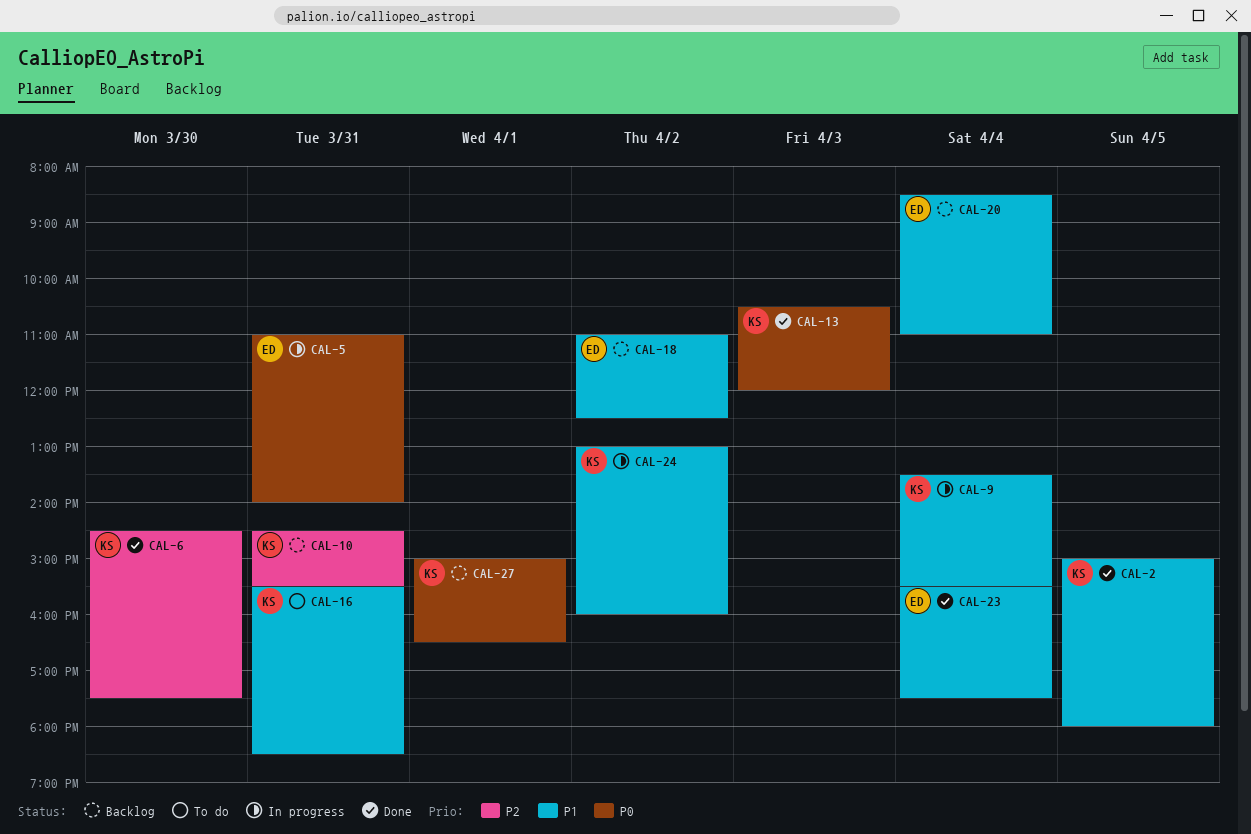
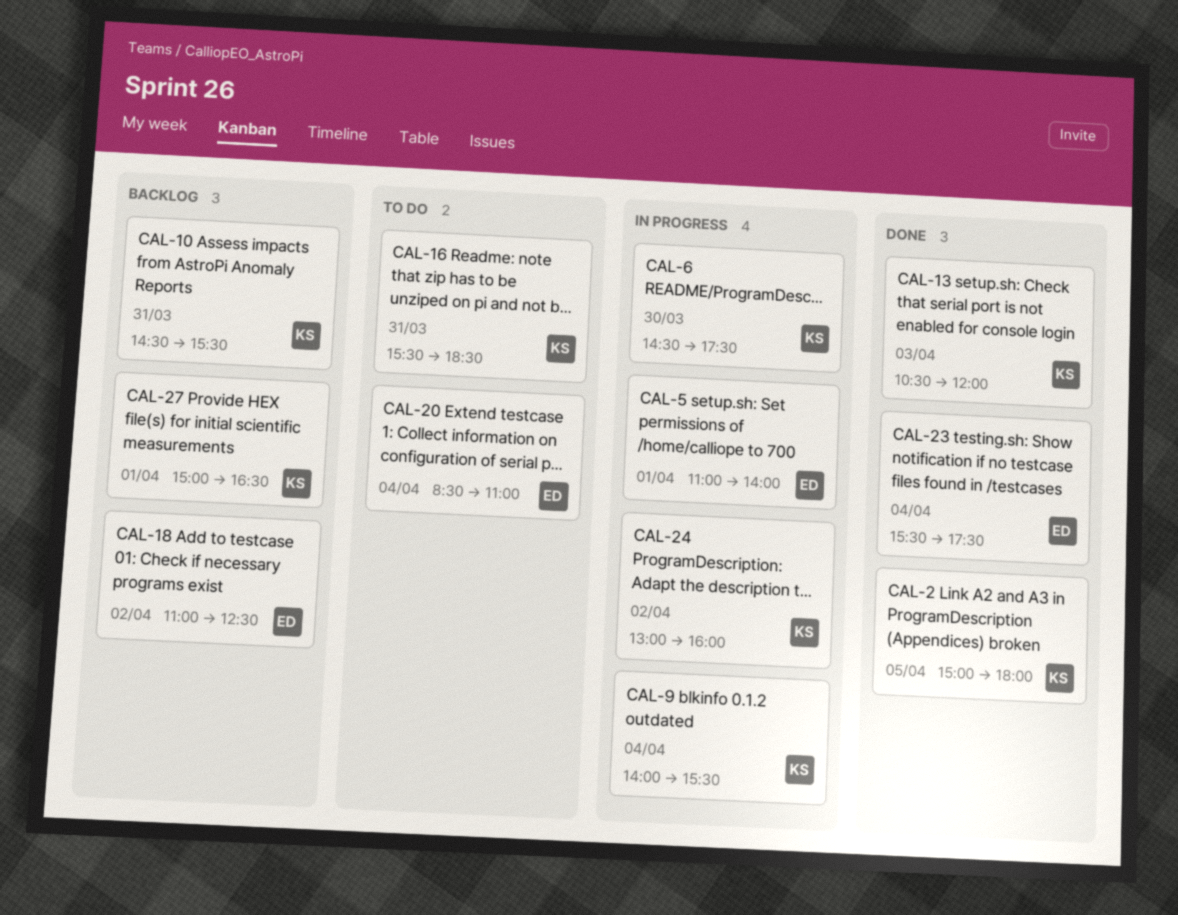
CAL-5, day: Mar 31 -> Apr 1
CAL-6, status: Done -> In progress
CAL-9, begins: 13:30 -> 14:00
CAL-20, status: Backlog -> To do

